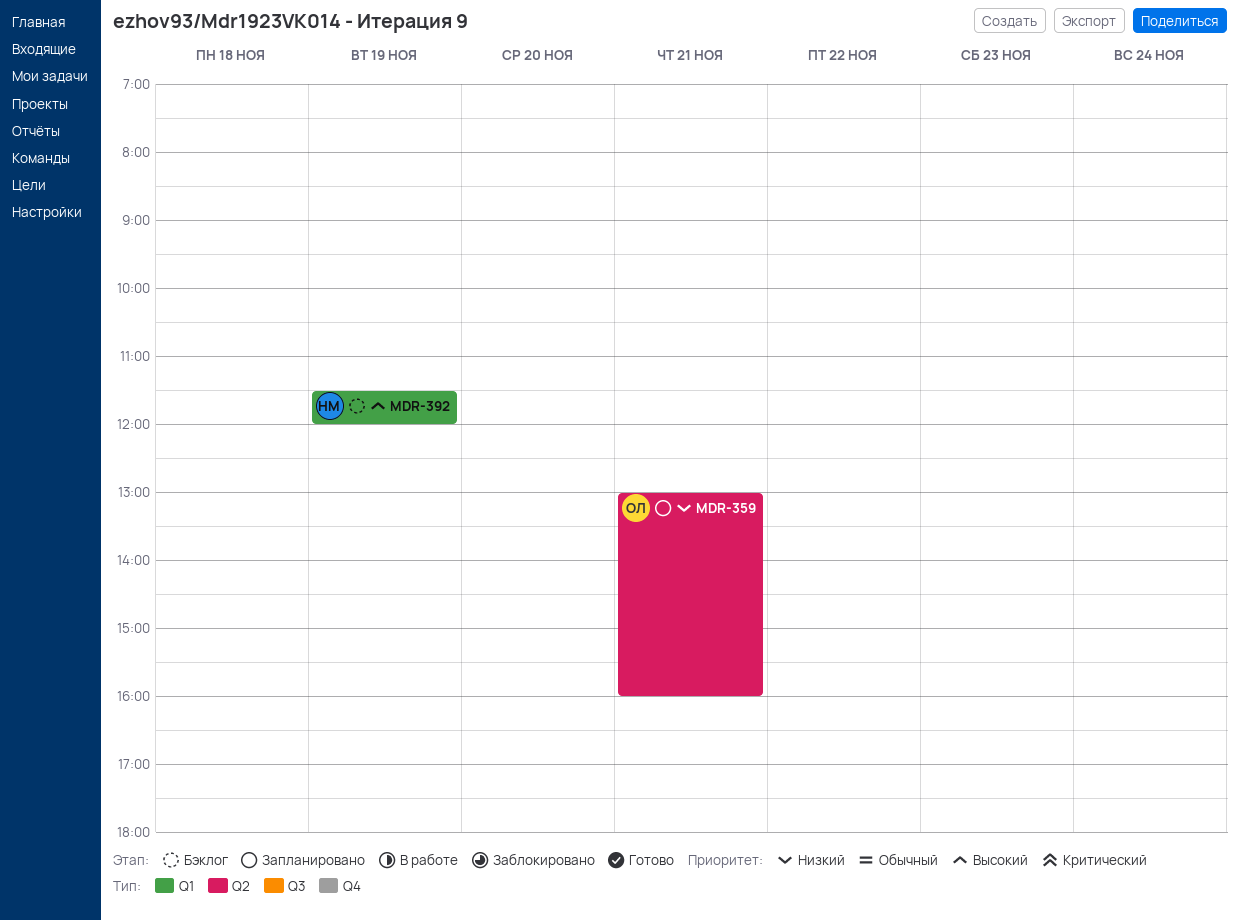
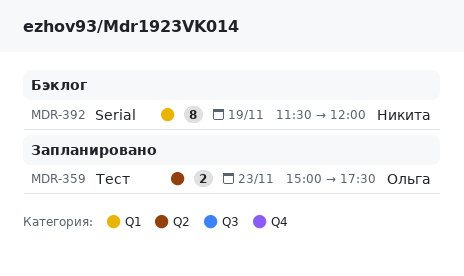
MDR-359, day: Nov 21 -> Nov 23
MDR-359, begins: 13:00 -> 15:00
MDR-359, ends: 16:00 -> 17:30

